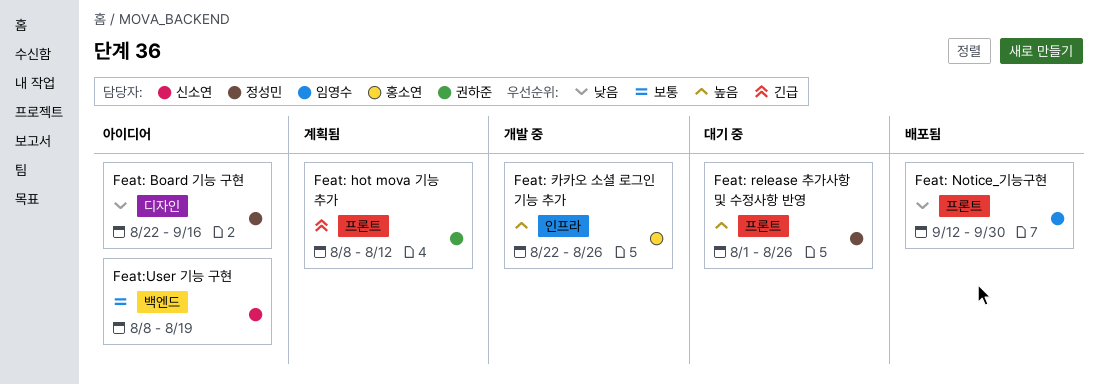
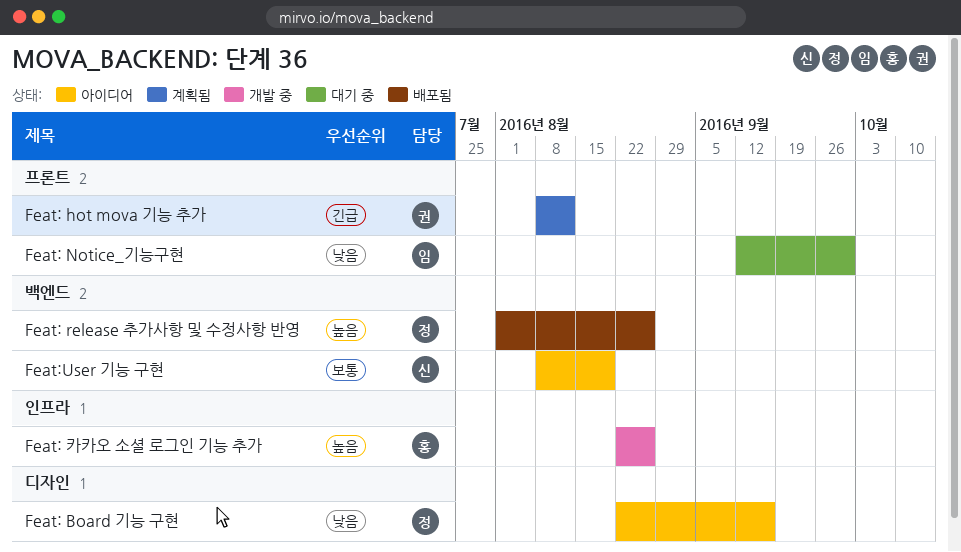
Feat: Notice_기능구현, status: 배포됨 -> 대기 중
Feat: release 추가사항 및 수정사항 반영, status: 대기 중 -> 배포됨
Feat: release 추가사항 및 수정사항 반영, label: 프론트 -> 백엔드

